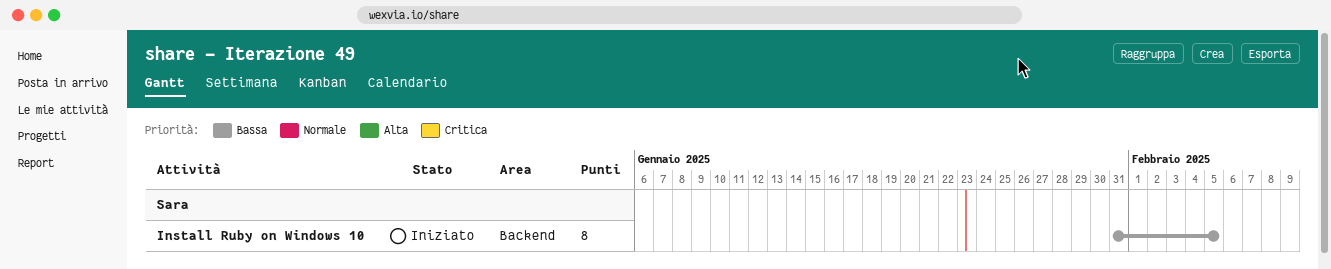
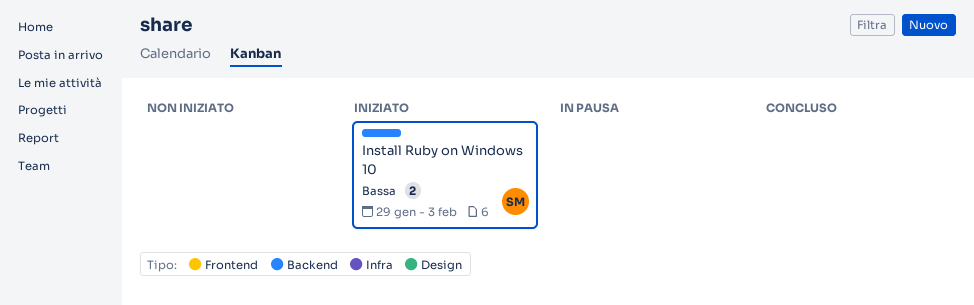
Install Ruby on Windows 10, estimate: 8 -> 2
Install Ruby on Windows 10, start: Jan 31 -> Jan 29
Install Ruby on Windows 10, due: Feb 5 -> Feb 3

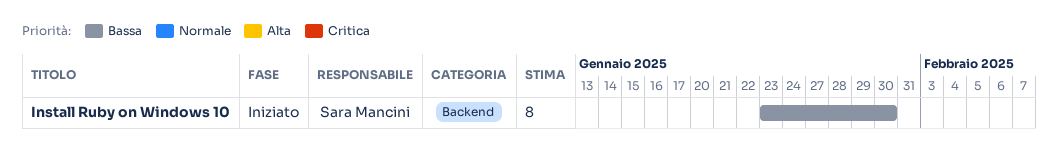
Install Ruby on Windows 10, estimate: 2 -> 8
Install Ruby on Windows 10, start: Jan 29 -> Jan 23
Install Ruby on Windows 10, due: Feb 3 -> Jan 30

